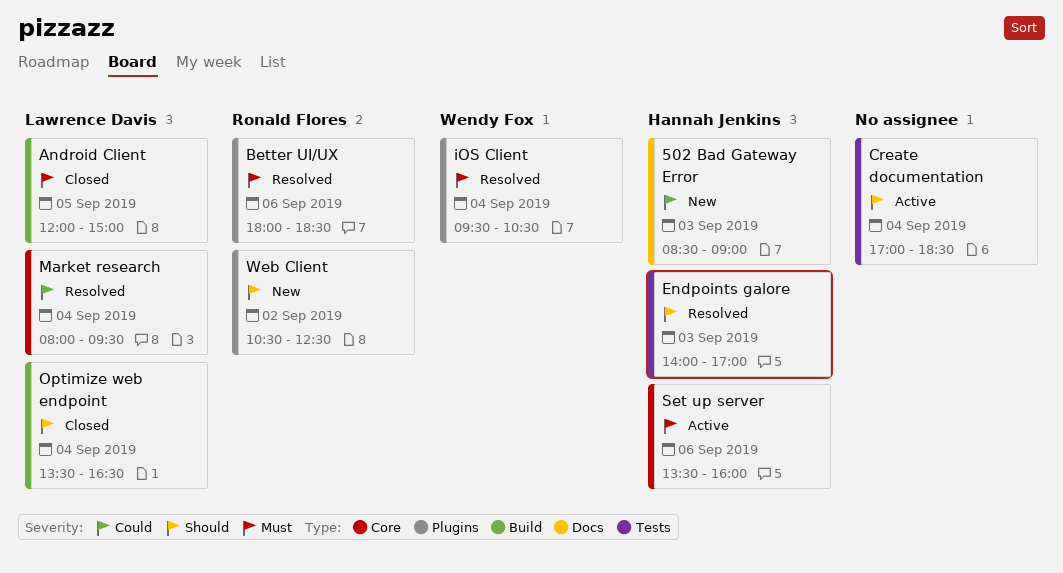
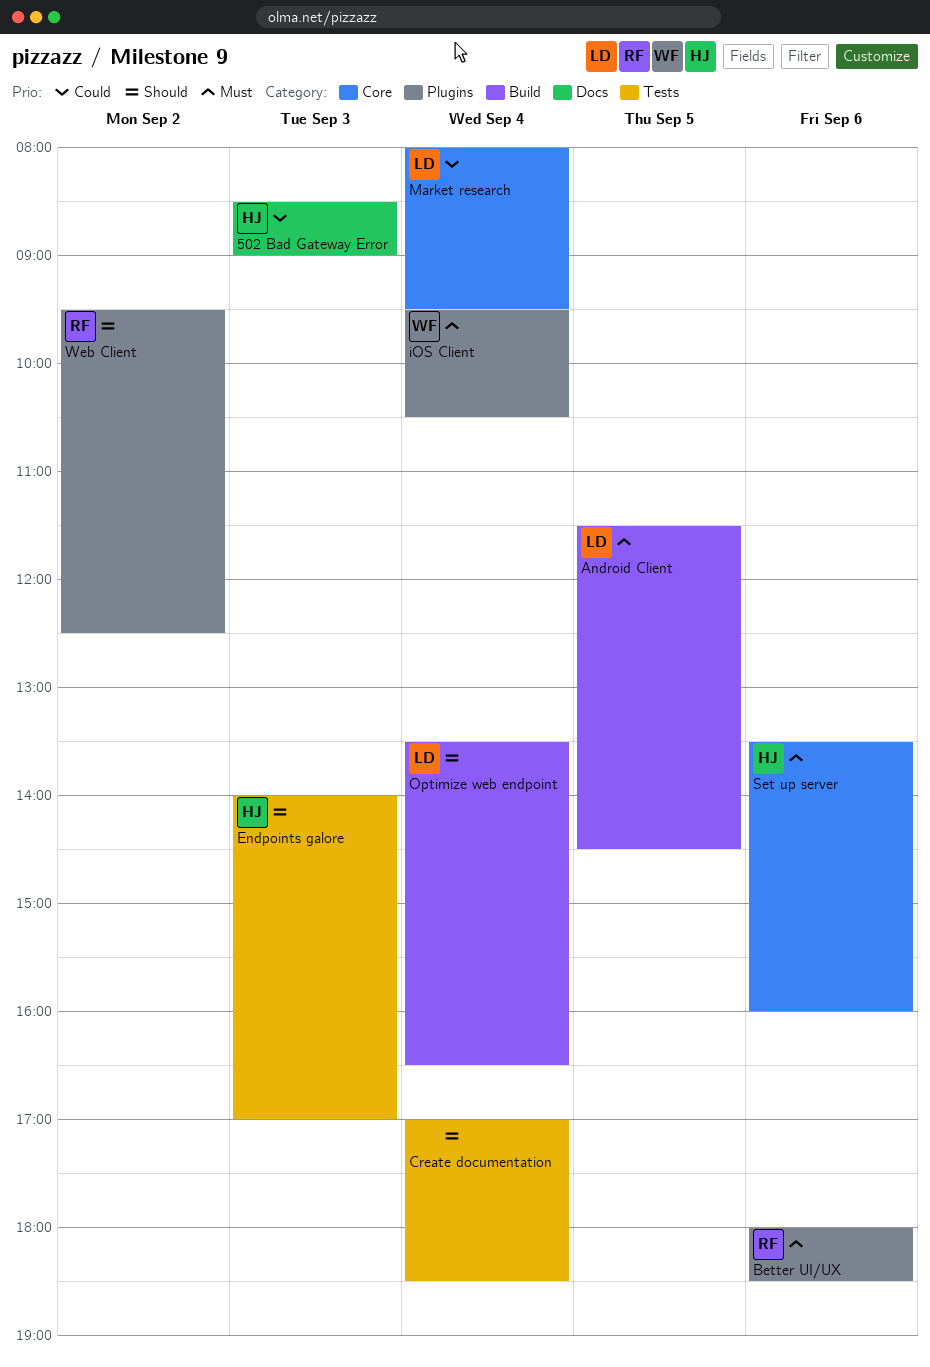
Android Client, begins: 12:00 -> 11:30
Android Client, ends: 15:00 -> 14:30
Web Client, begins: 10:30 -> 09:30

